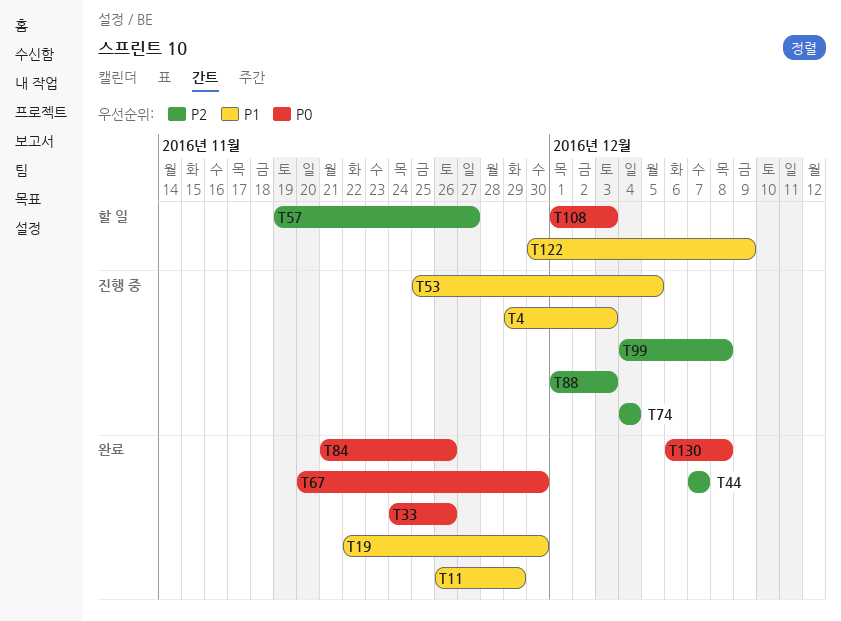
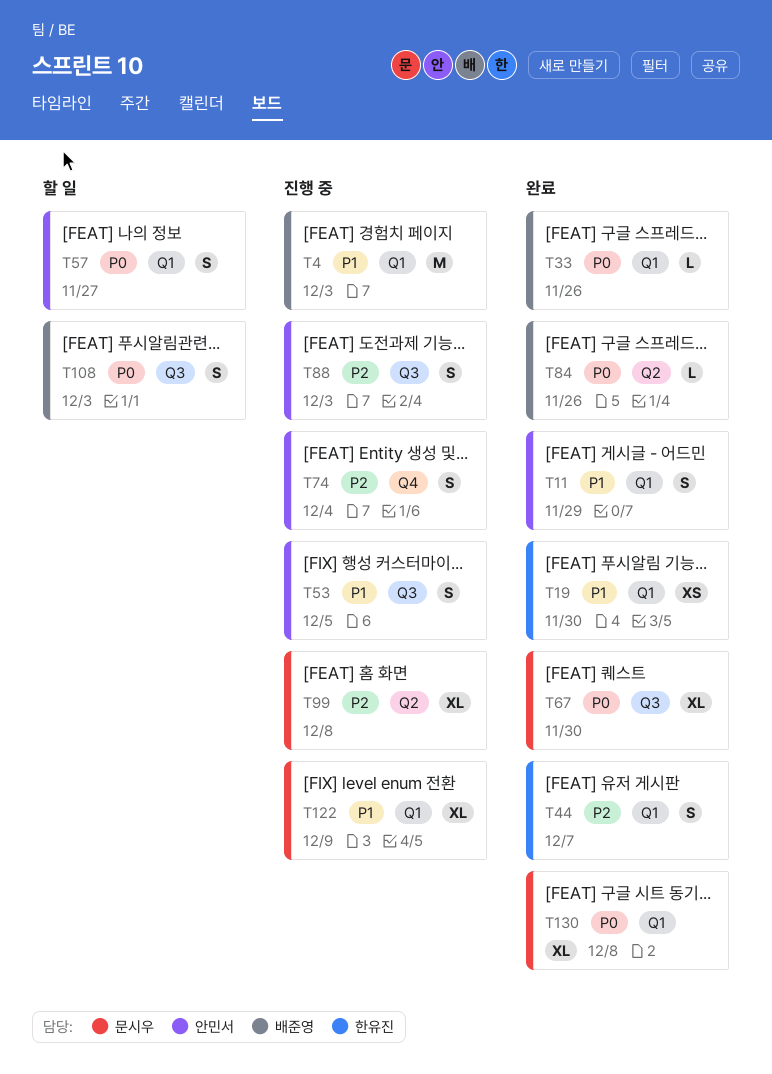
T57, priority: P2 -> P0
T122, status: 할 일 -> 진행 중

